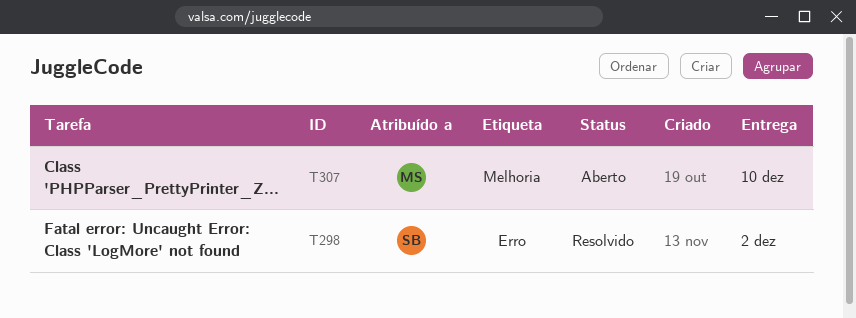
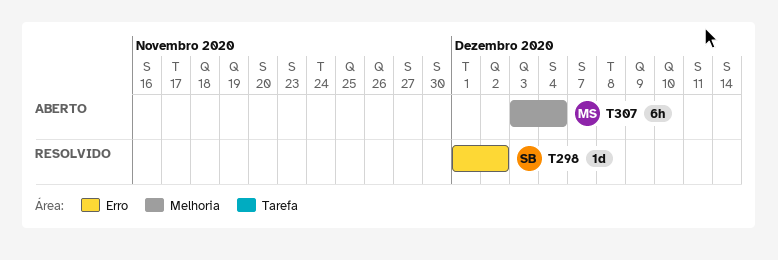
T307, due: Dec 10 -> Dec 4

